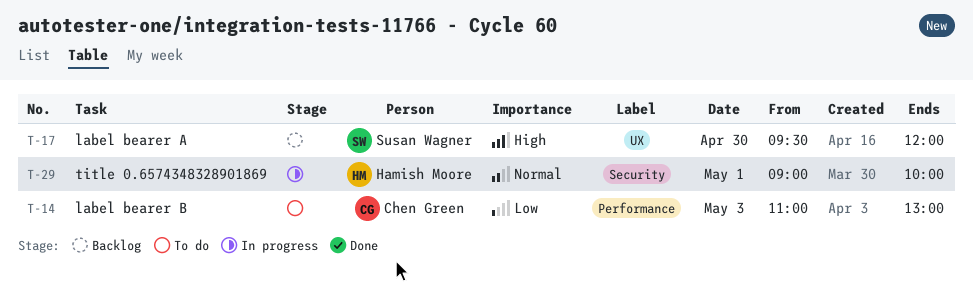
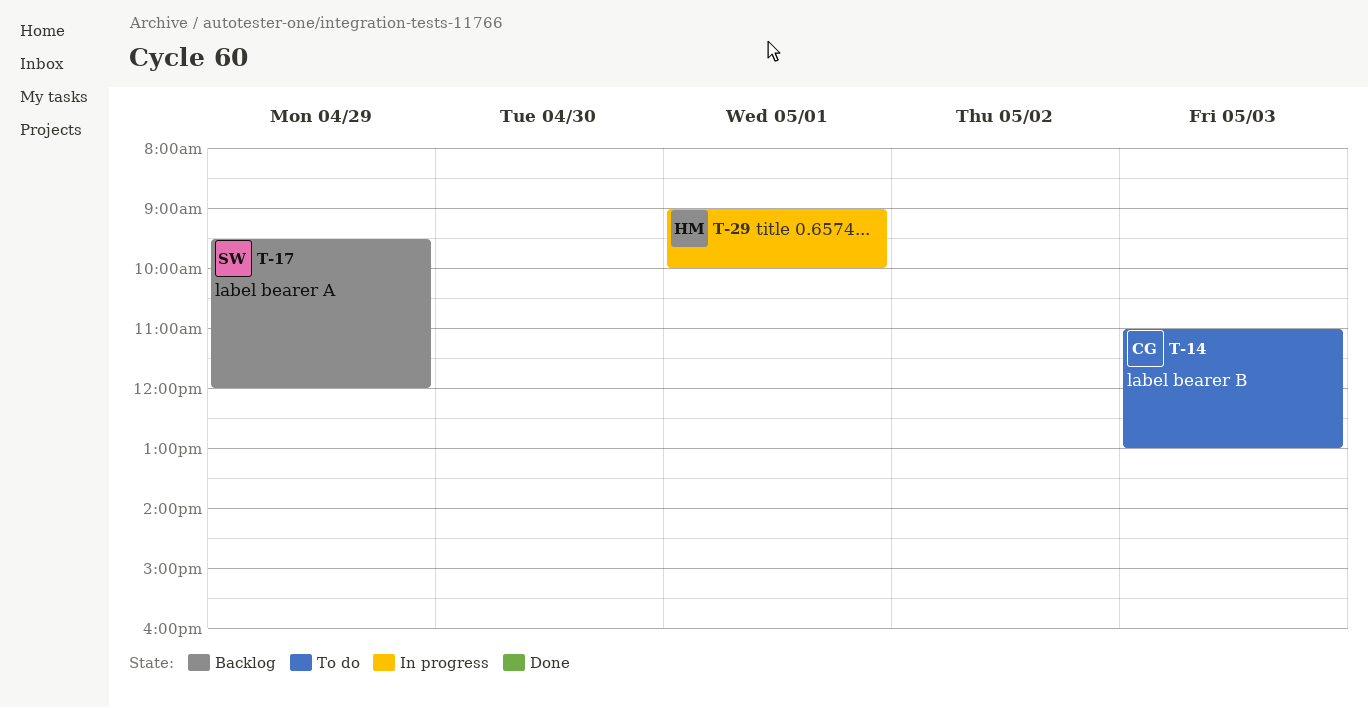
T-17, day: Apr 30 -> Apr 29

